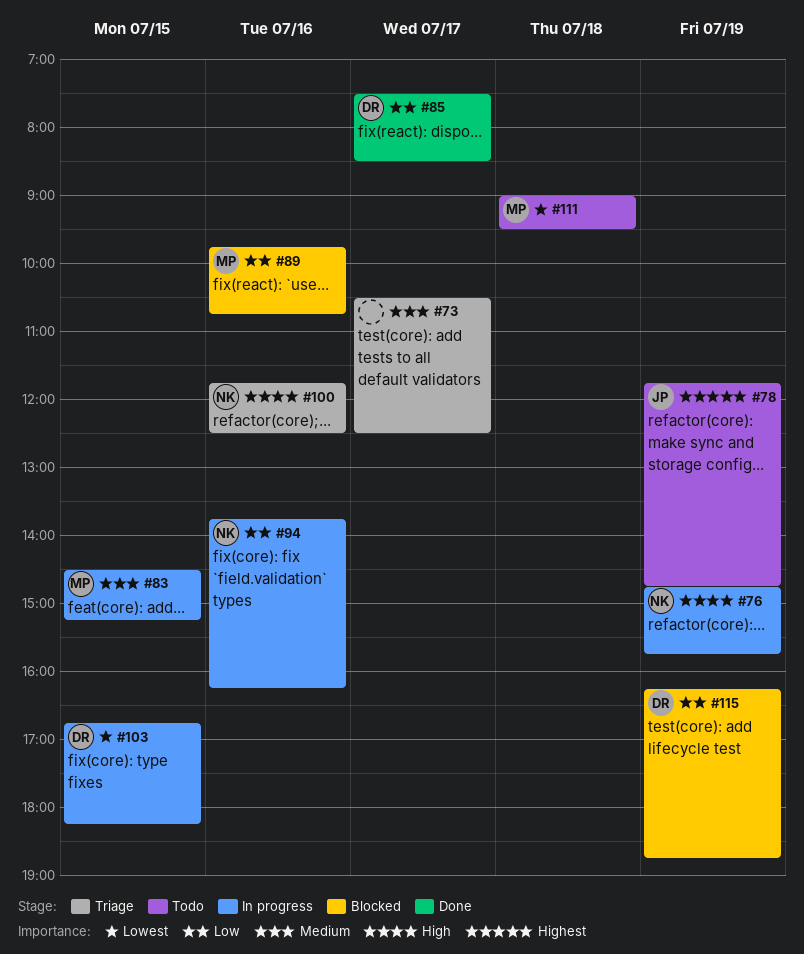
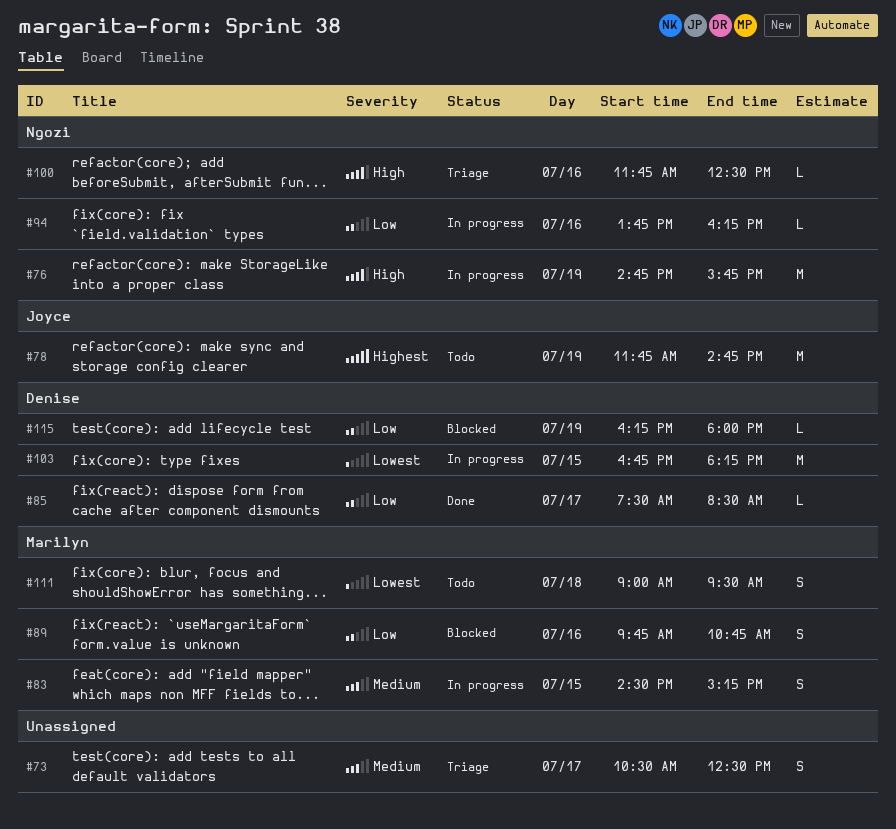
#115, ends: 18:45 -> 18:00

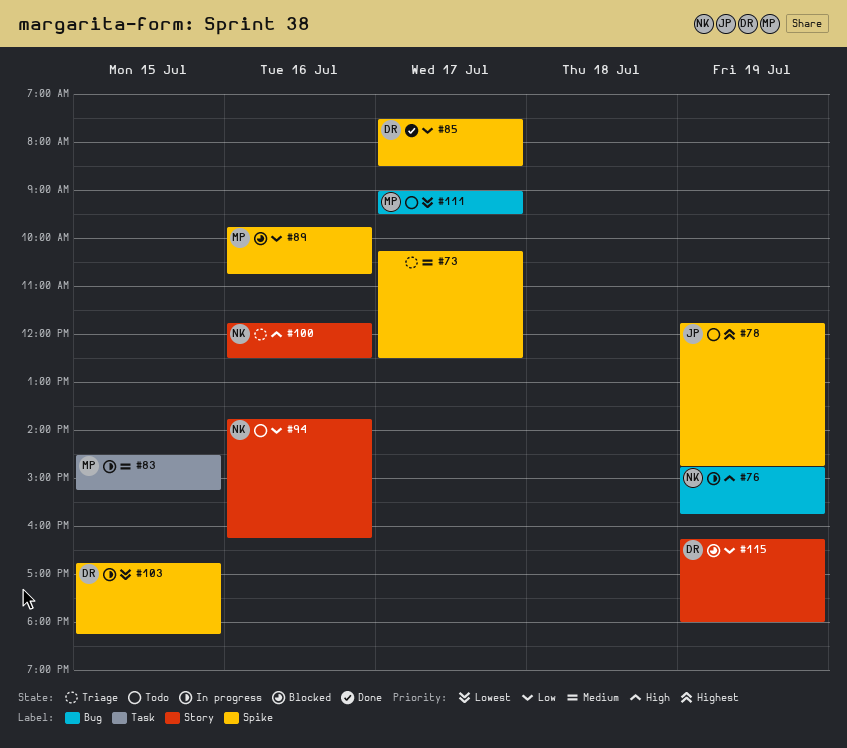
#73, begins: 10:30 -> 10:15
#94, status: In progress -> Todo
#111, day: Jul 18 -> Jul 17

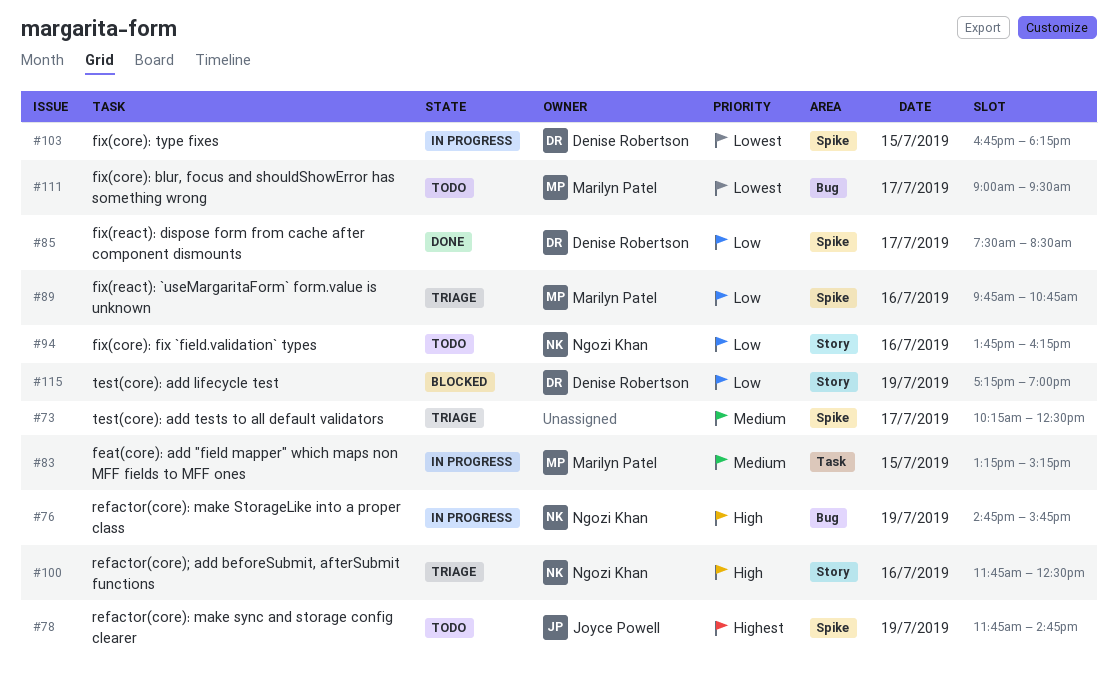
#83, begins: 14:30 -> 13:15
#89, status: Blocked -> Triage
#115, begins: 16:15 -> 17:15
#115, ends: 18:00 -> 19:00

